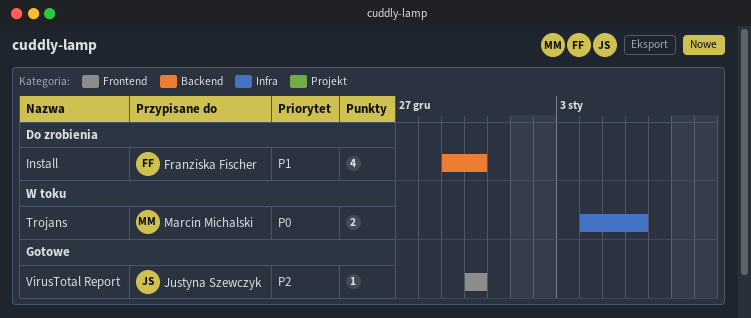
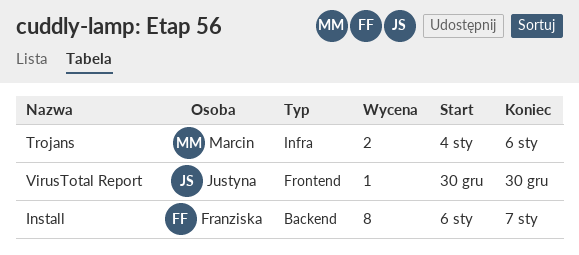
Install, estimate: 4 -> 8
Install, start: Dec 29 -> Jan 6
Install, due: Dec 30 -> Jan 7

